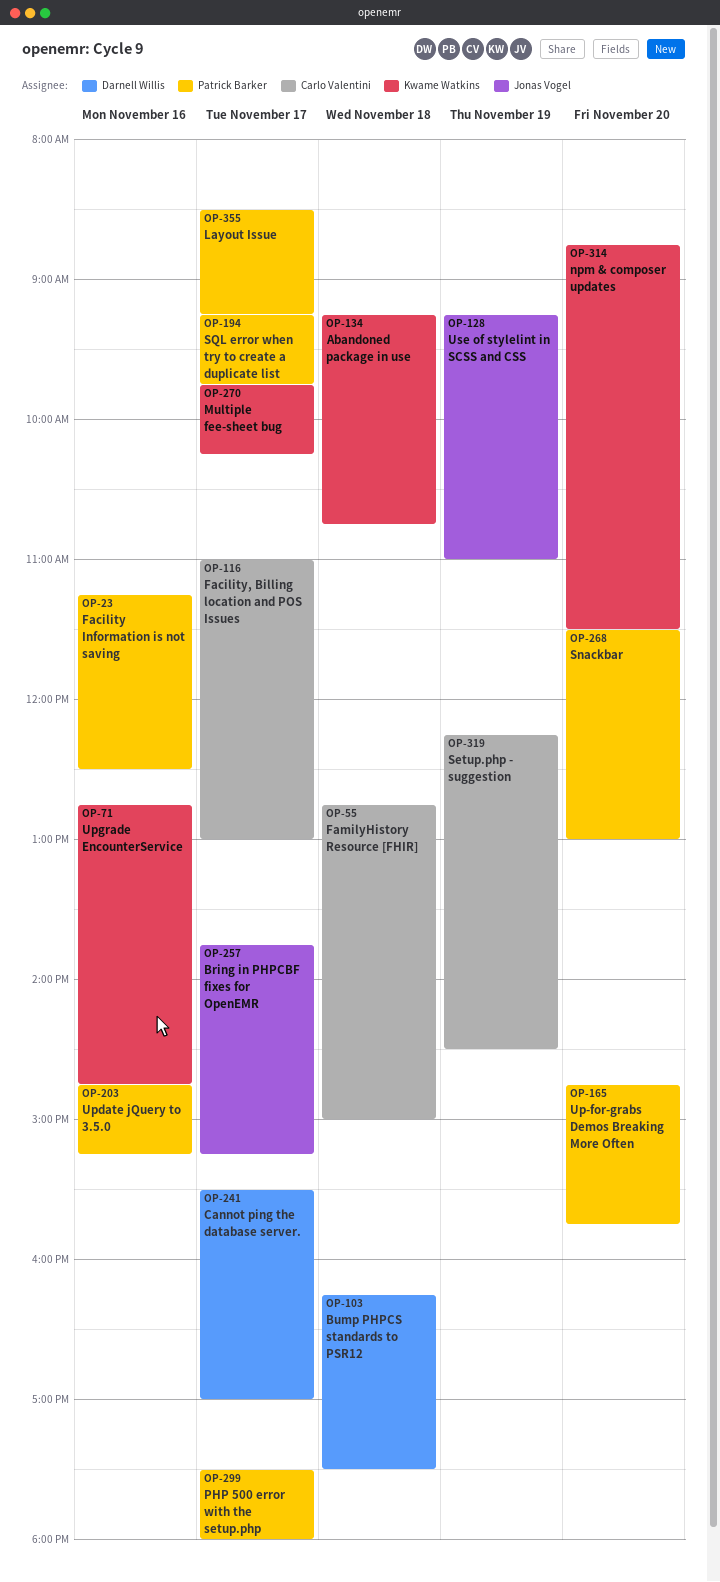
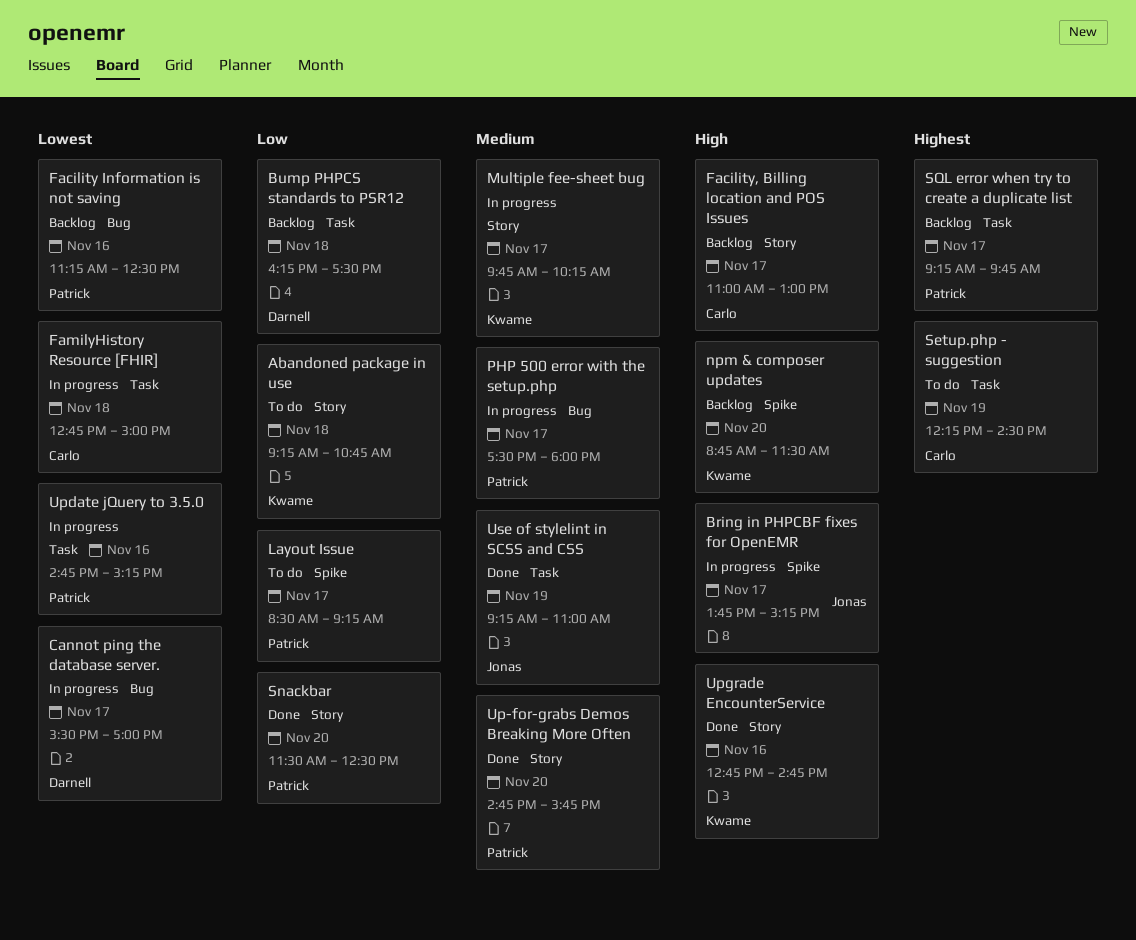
Snackbar, ends: 13:00 -> 12:30

